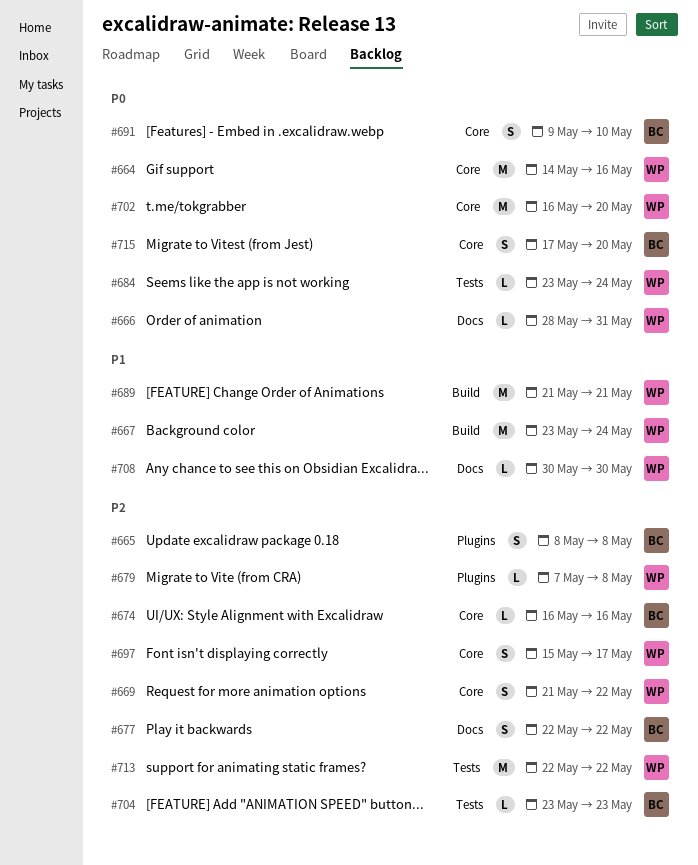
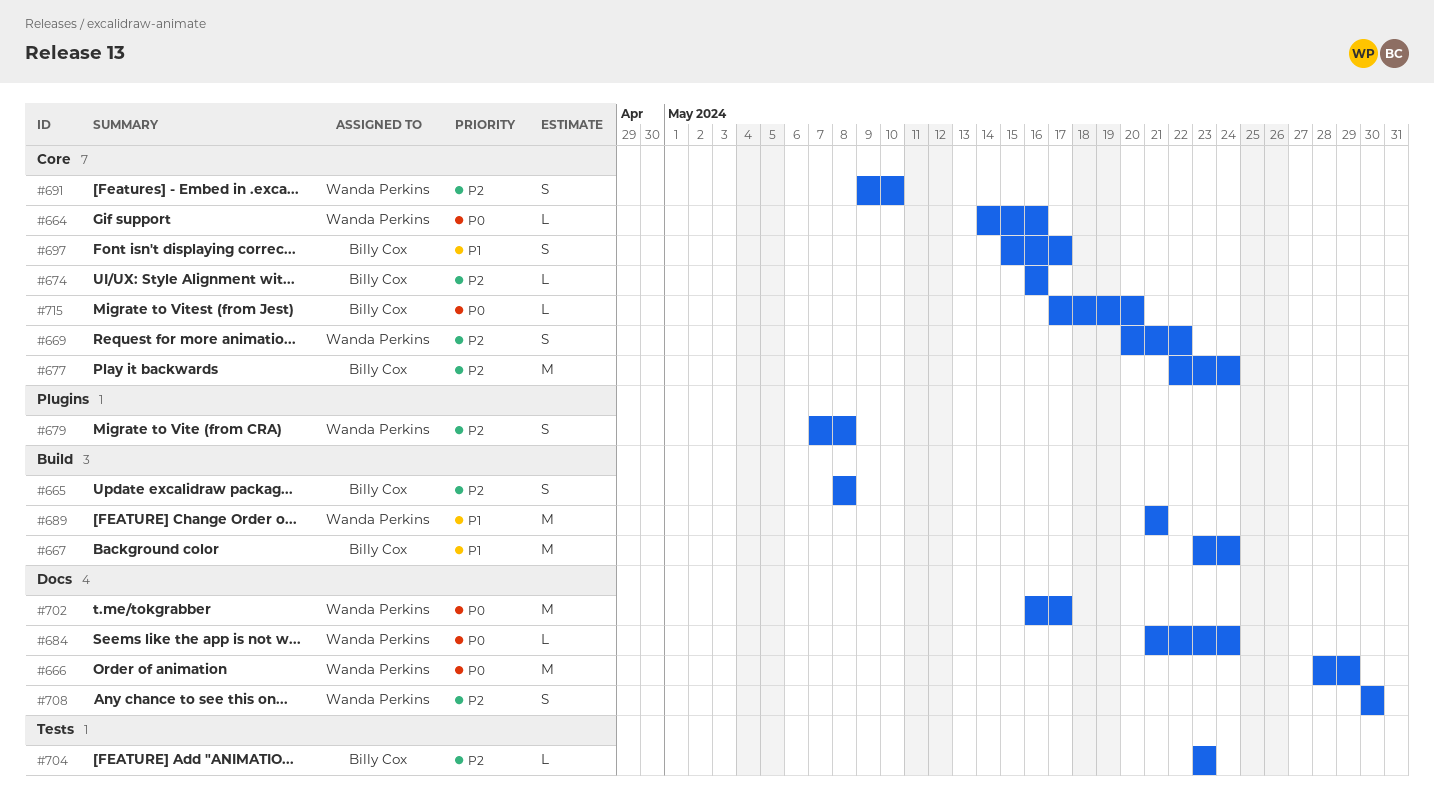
#664, estimate: M -> L
#665, label: Plugins -> Build
#666, estimate: L -> M
#666, due: May 31 -> May 29
#667, owner: Wanda Perkins -> Billy Cox
#669, start: May 21 -> May 20
#677, label: Docs -> Core
#677, estimate: S -> M
#677, due: May 22 -> May 24
#679, estimate: L -> S
#684, label: Tests -> Docs
#684, start: May 23 -> May 21
#691, owner: Billy Cox -> Wanda Perkins
#691, priority: P0 -> P2
#697, owner: Wanda Perkins -> Billy Cox
#697, priority: P2 -> P1
#702, label: Core -> Docs
#702, due: May 20 -> May 17
#708, priority: P1 -> P2
#708, estimate: L -> S
#713: present -> none
#715, estimate: S -> L

